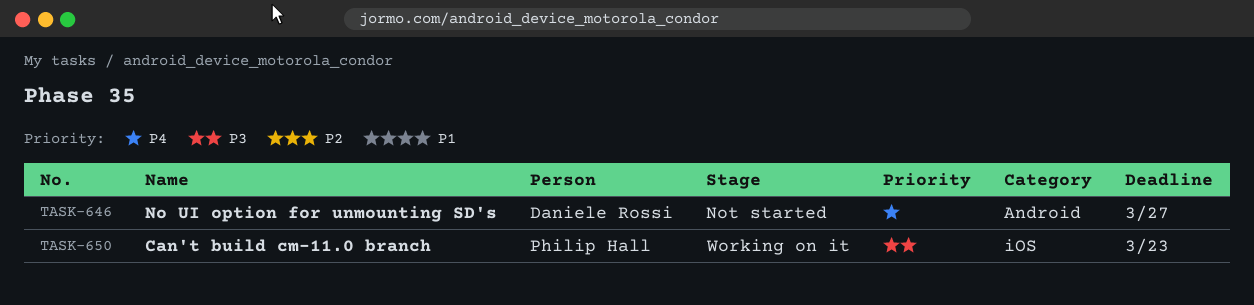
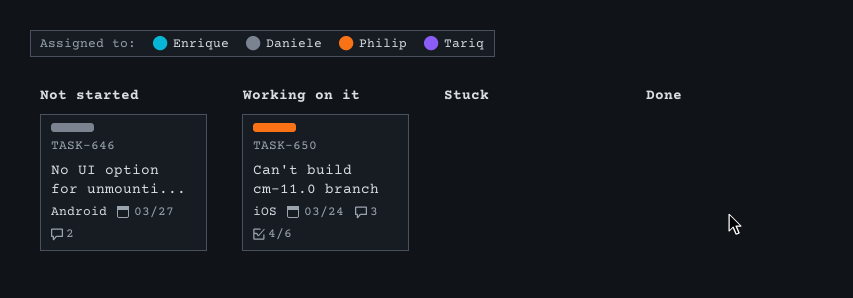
TASK-650, due: Mar 23 -> Mar 24

